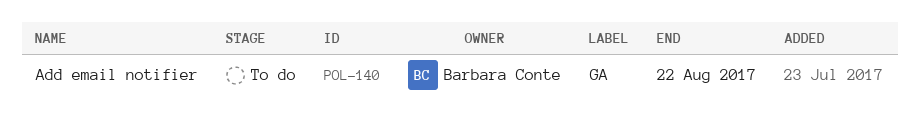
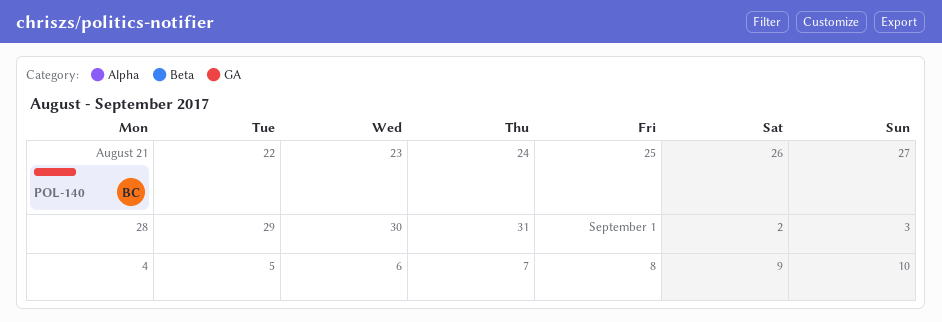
POL-140, due: Aug 22 -> Aug 21

